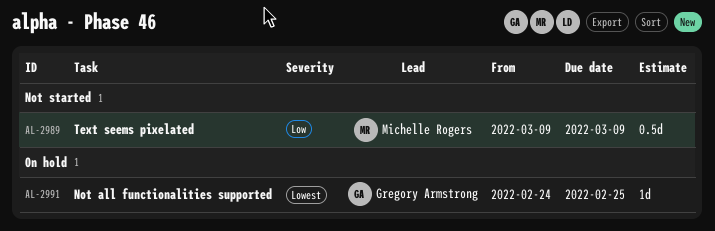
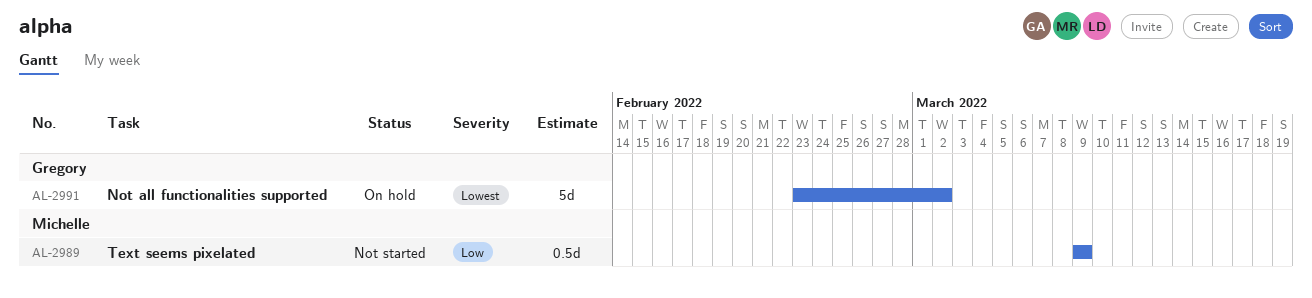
AL-2991, estimate: 1d -> 5d
AL-2991, start: Feb 24 -> Feb 23
AL-2991, due: Feb 25 -> Mar 2

